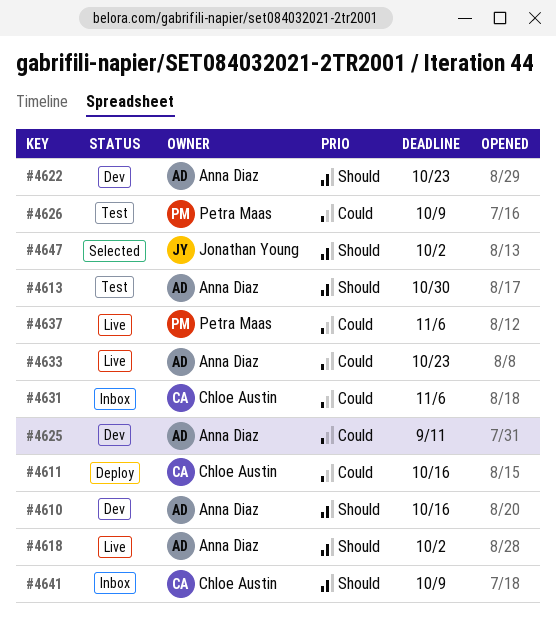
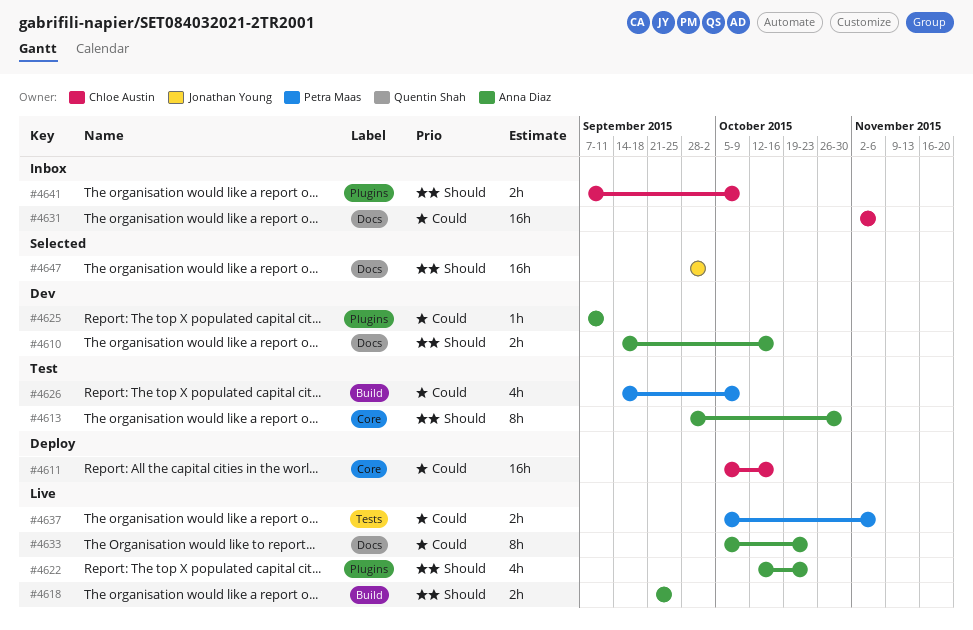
#4618, due: Oct 2 -> Sep 25
#4622, status: Dev -> Live

